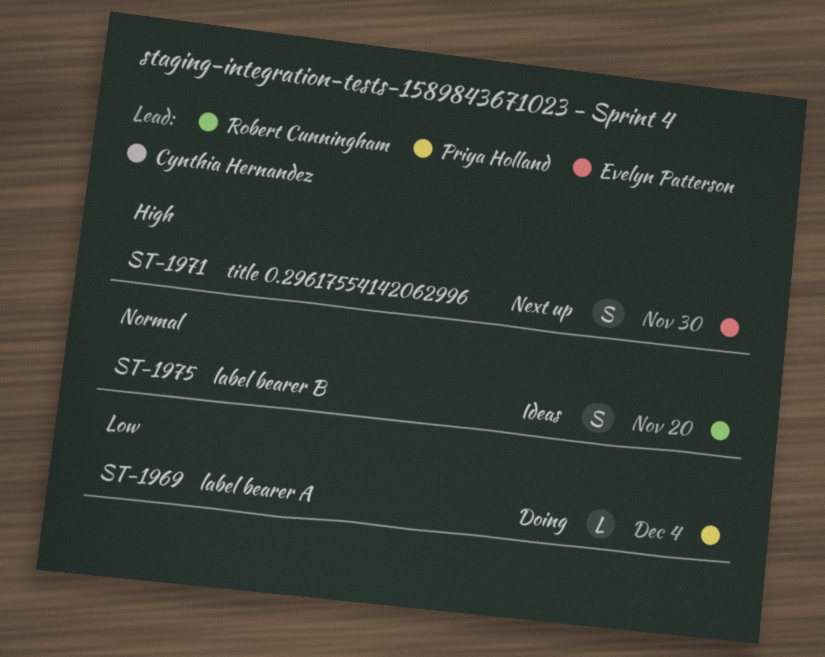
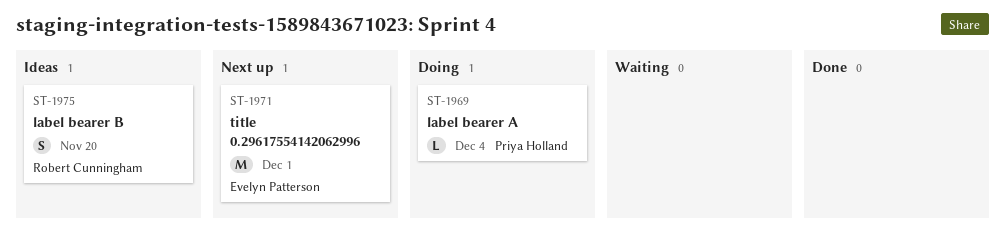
ST-1971, estimate: S -> M
ST-1971, due: Nov 30 -> Dec 1

